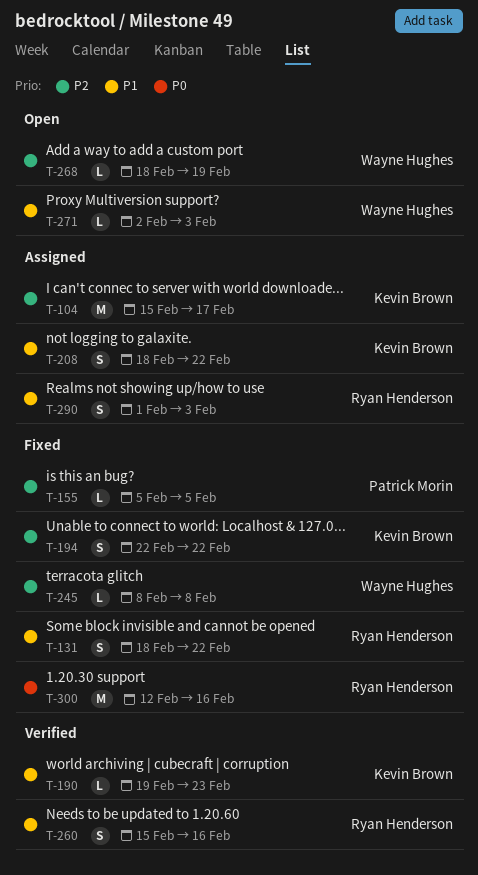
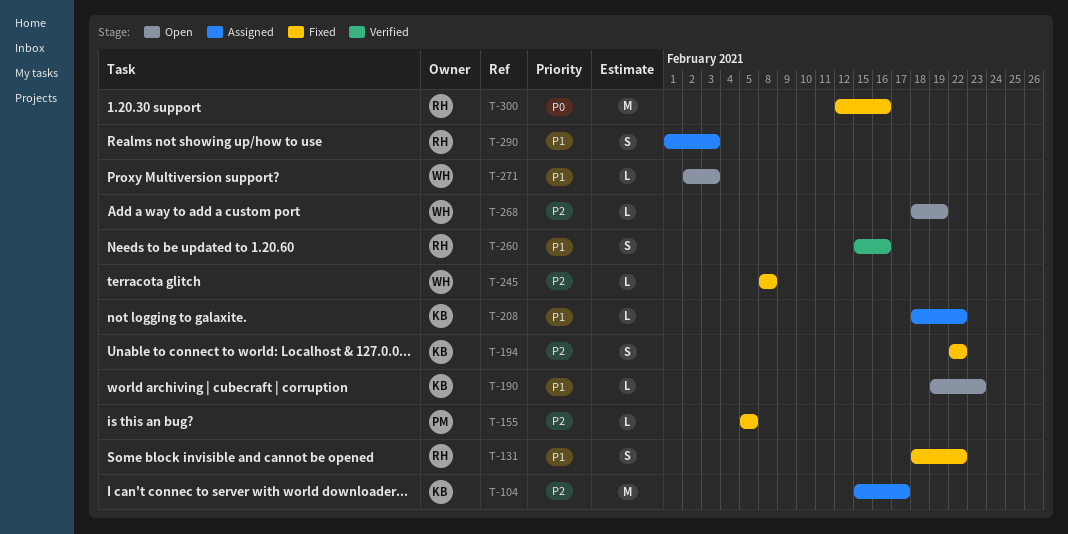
T-190, status: Verified -> Open
T-208, estimate: S -> L

